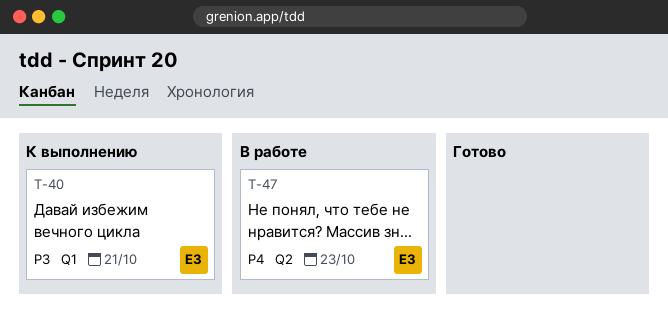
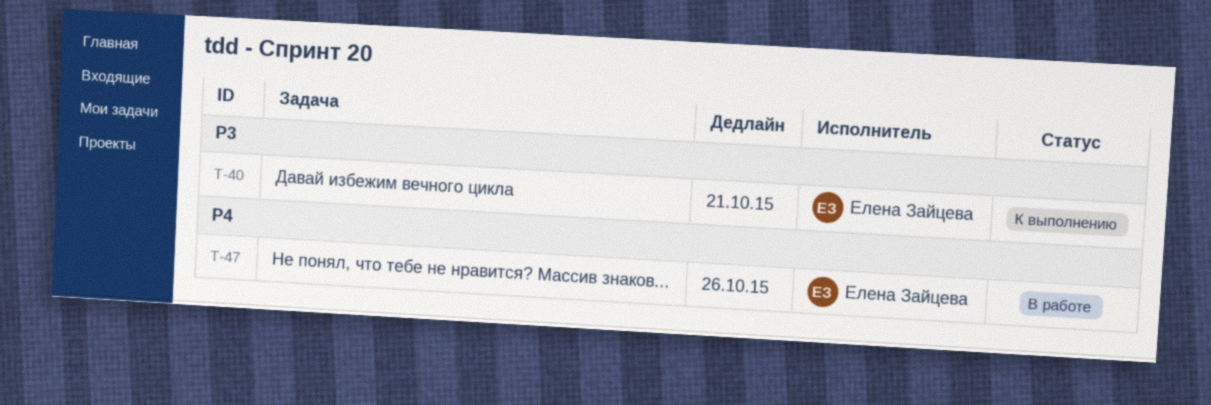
T-47, due: Oct 23 -> Oct 26

